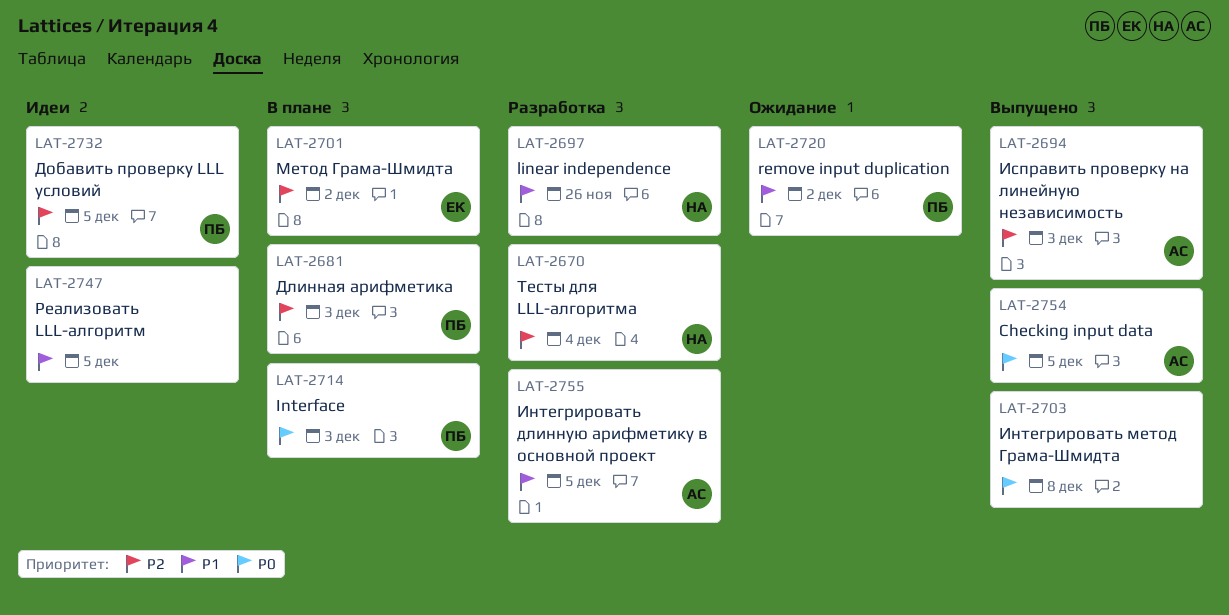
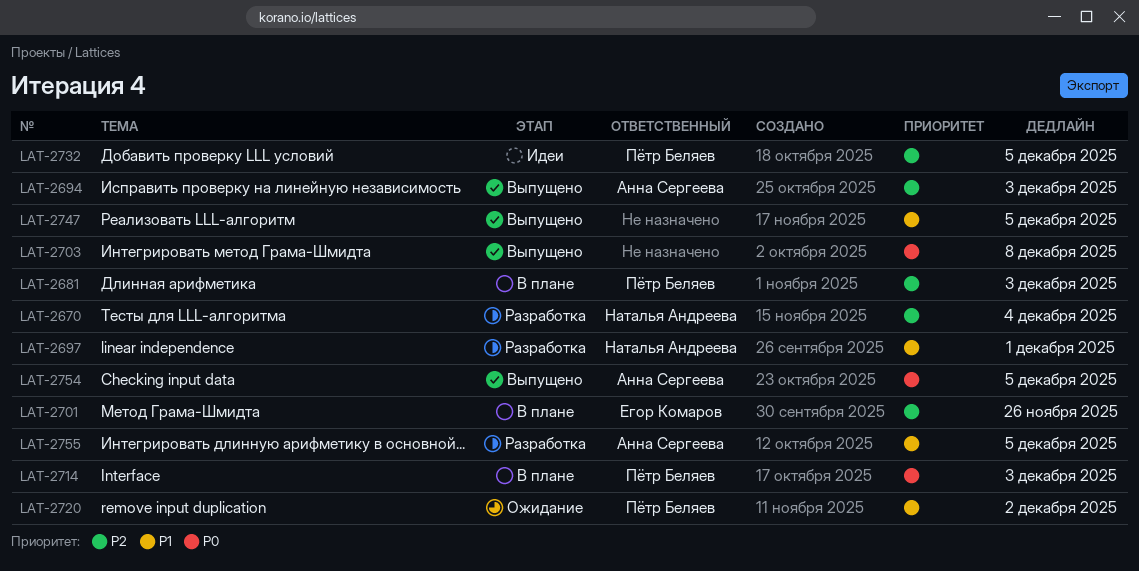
LAT-2697, due: Nov 26 -> Dec 1
LAT-2701, due: Dec 2 -> Nov 26
LAT-2747, status: Идеи -> Выпущено

